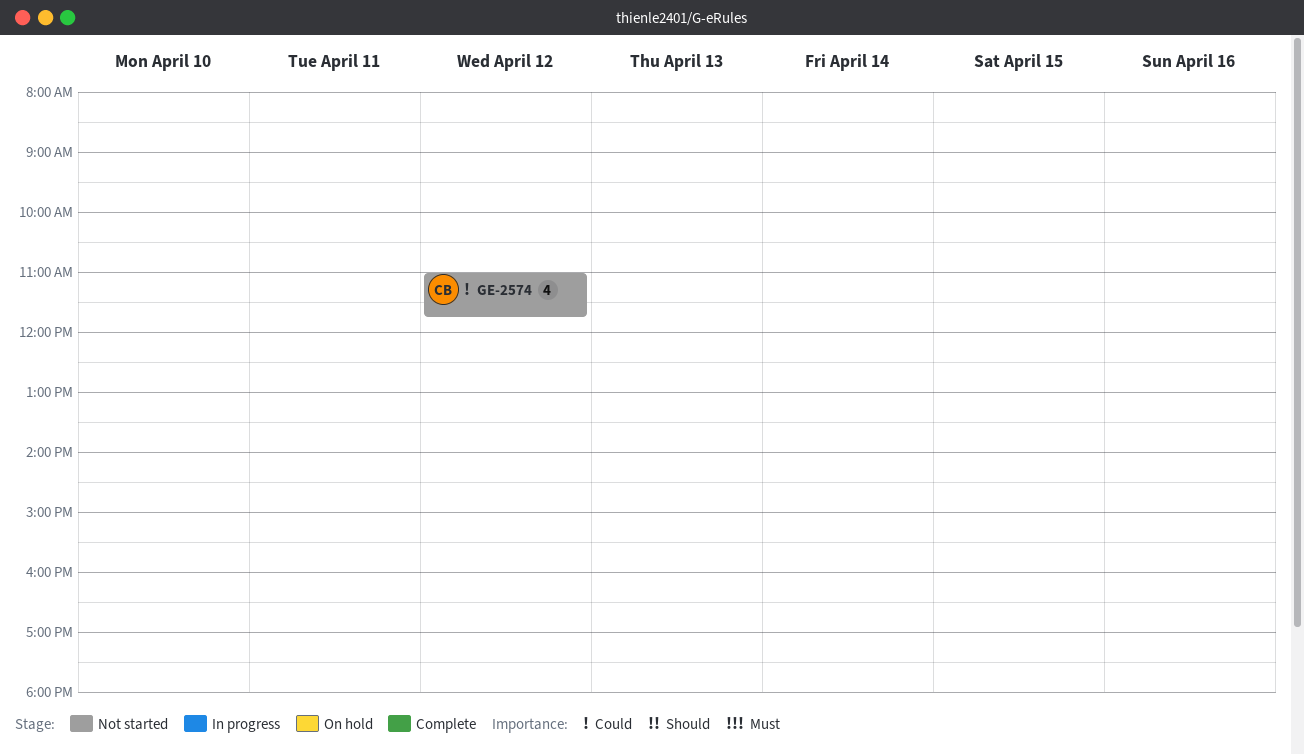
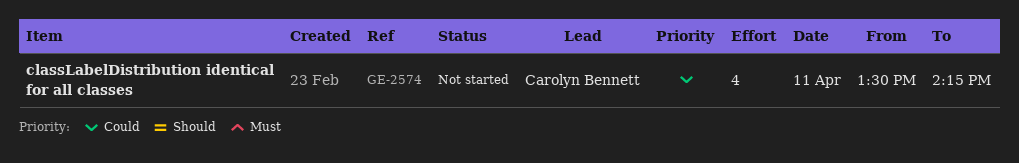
GE-2574, day: Apr 12 -> Apr 11
GE-2574, begins: 11:00 -> 13:30
GE-2574, ends: 11:45 -> 14:15

